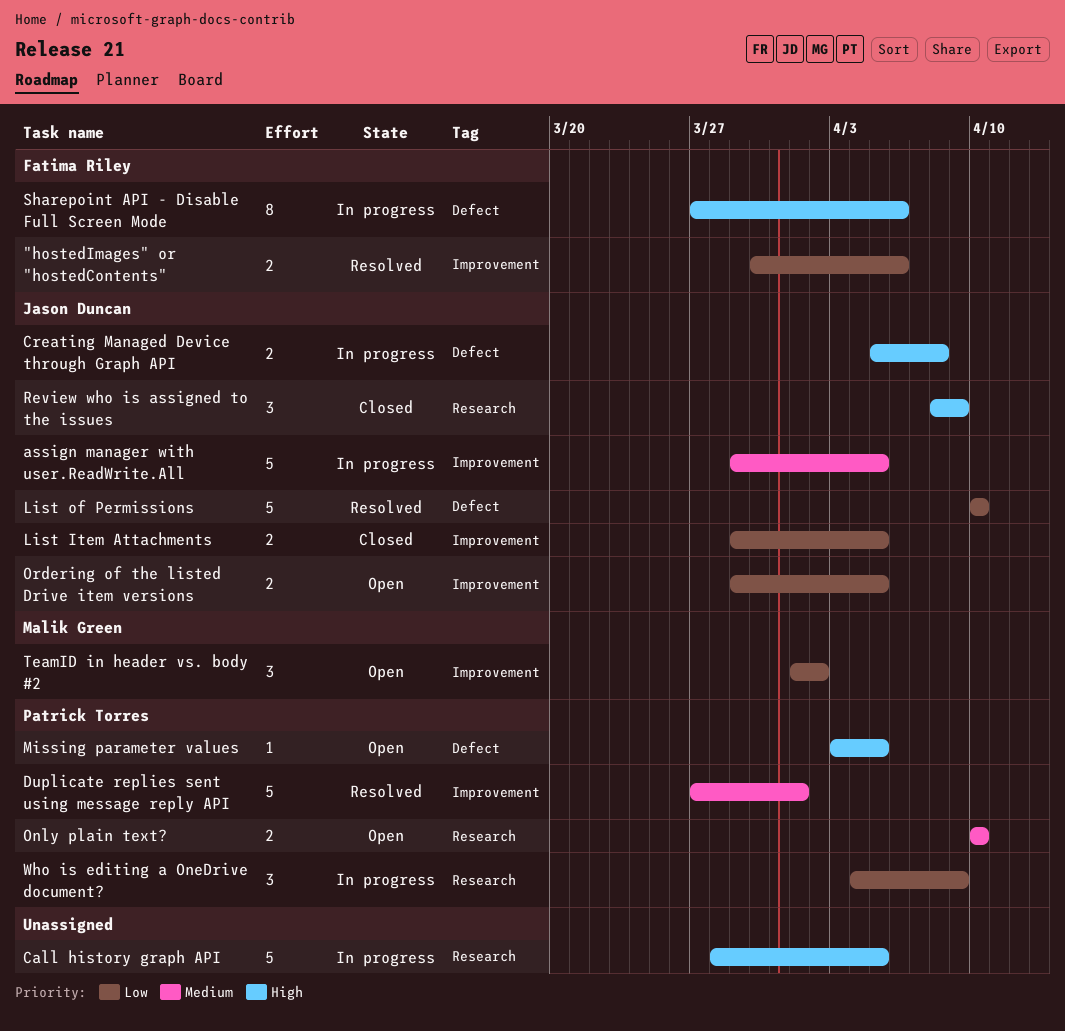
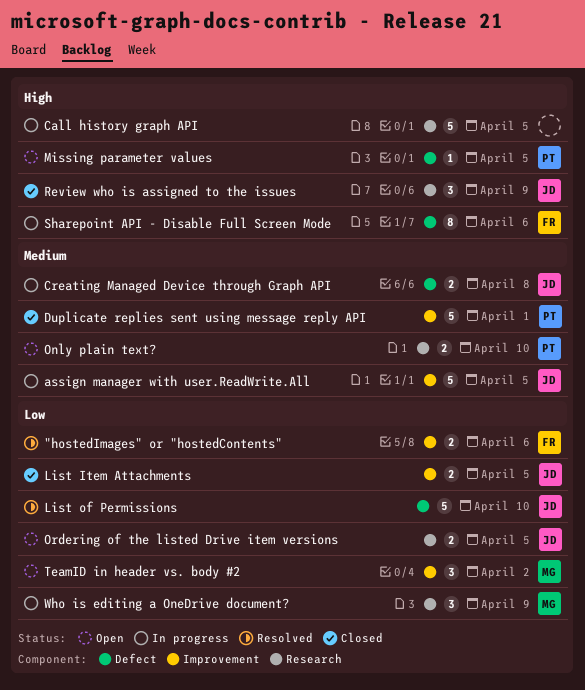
Creating Managed Device through Graph API, priority: High -> Medium
Duplicate replies sent using message reply API, status: Resolved -> Closed
Ordering of the listed Drive item versions, label: Improvement -> Research
Who is editing a OneDrive document?, owner: Patrick Torres -> Malik Green

